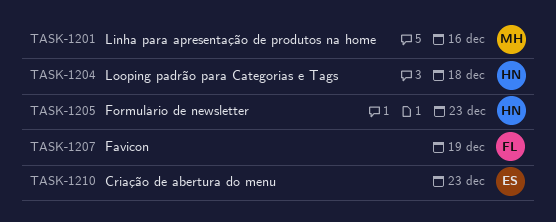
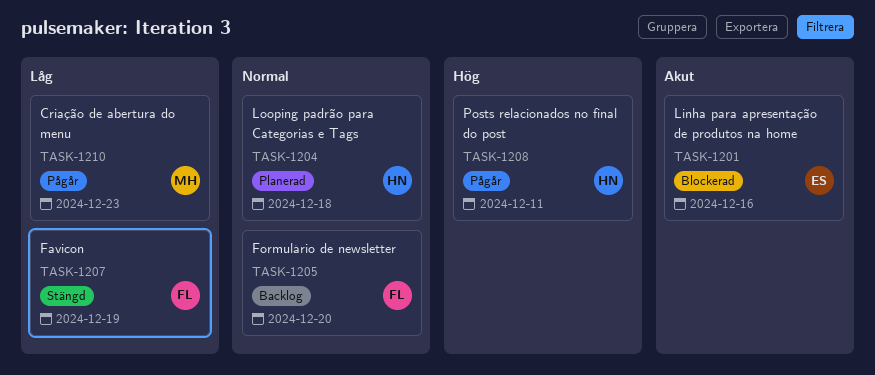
TASK-1201, owner: MH -> ES
TASK-1205, owner: HN -> FL
TASK-1205, due: Dec 23 -> Dec 20
TASK-1208: none -> present
TASK-1210, owner: ES -> MH

